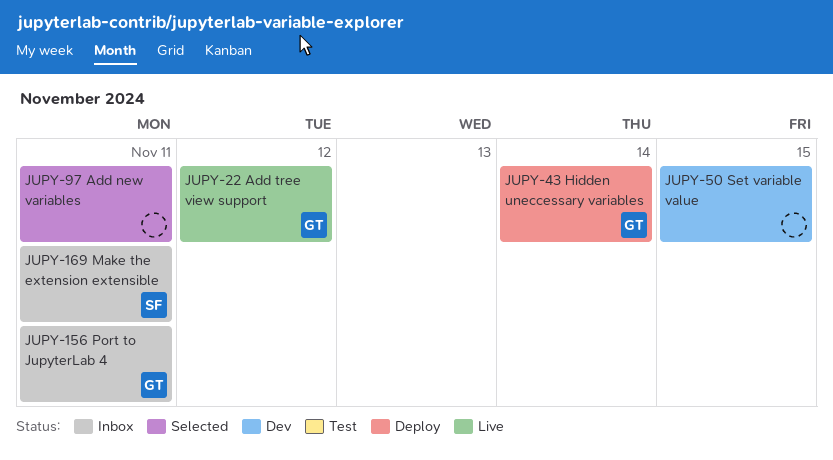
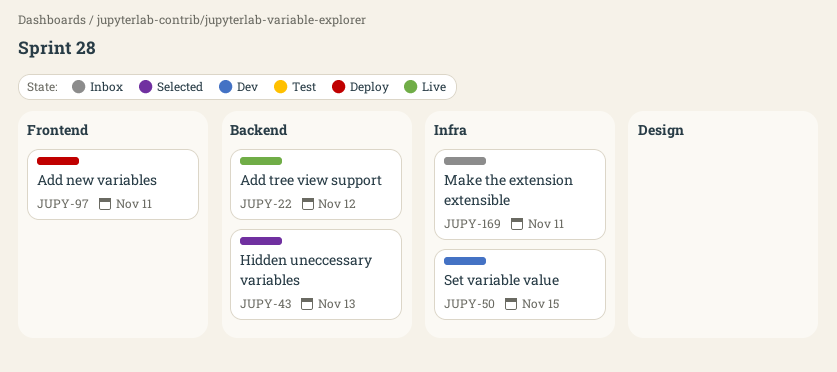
JUPY-43, status: Deploy -> Selected
JUPY-43, due: Nov 14 -> Nov 13
JUPY-97, status: Selected -> Deploy
JUPY-156: present -> none

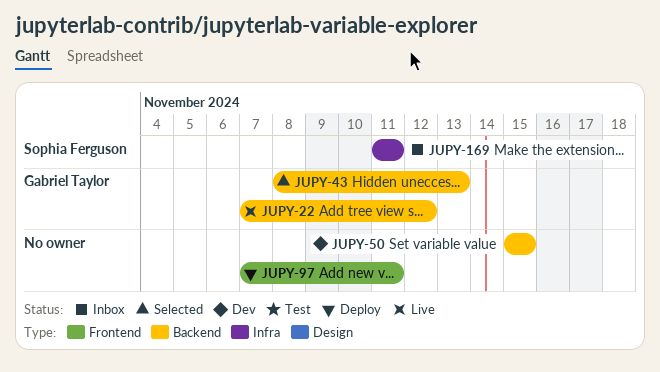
JUPY-50, label: Infra -> Backend

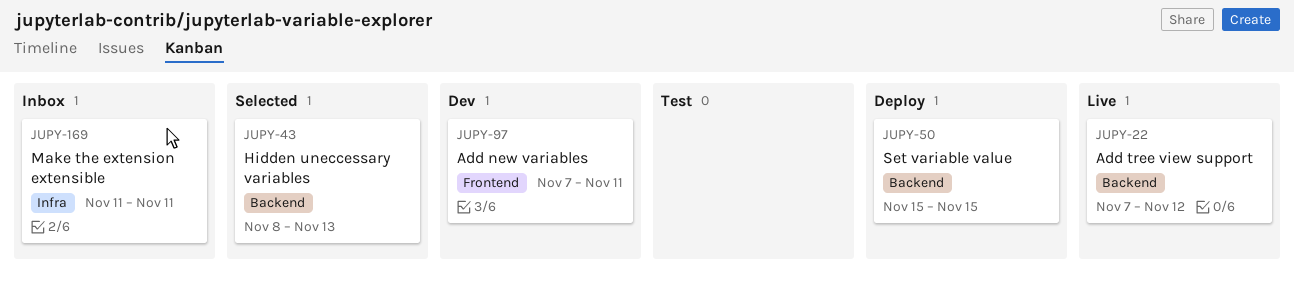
JUPY-50, status: Dev -> Deploy
JUPY-97, status: Deploy -> Dev

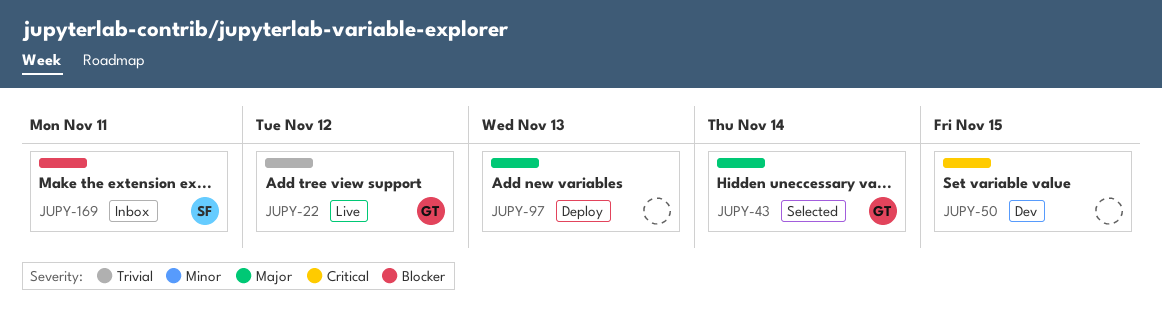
JUPY-43, due: Nov 13 -> Nov 14
JUPY-50, status: Deploy -> Dev
JUPY-97, status: Dev -> Deploy
JUPY-97, due: Nov 11 -> Nov 13

